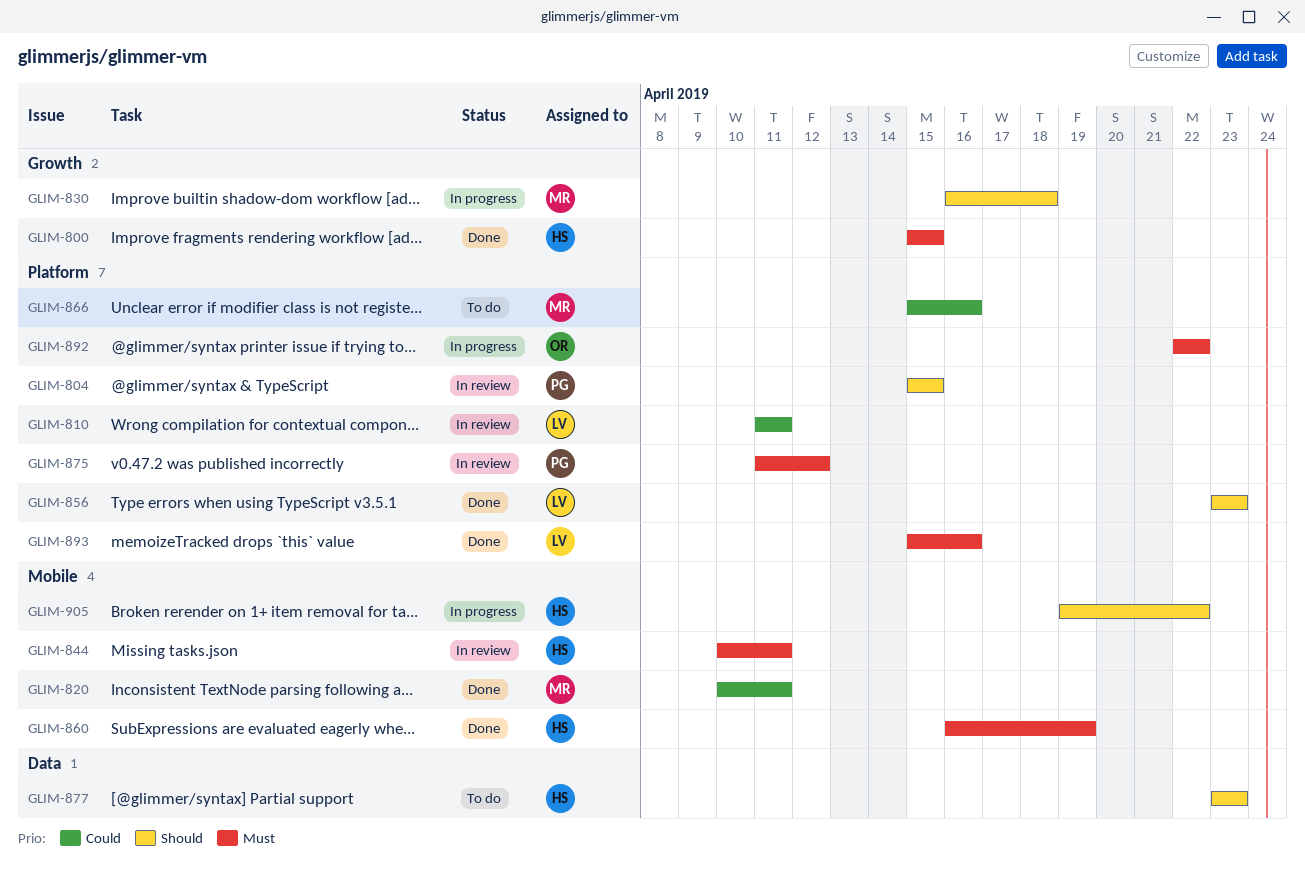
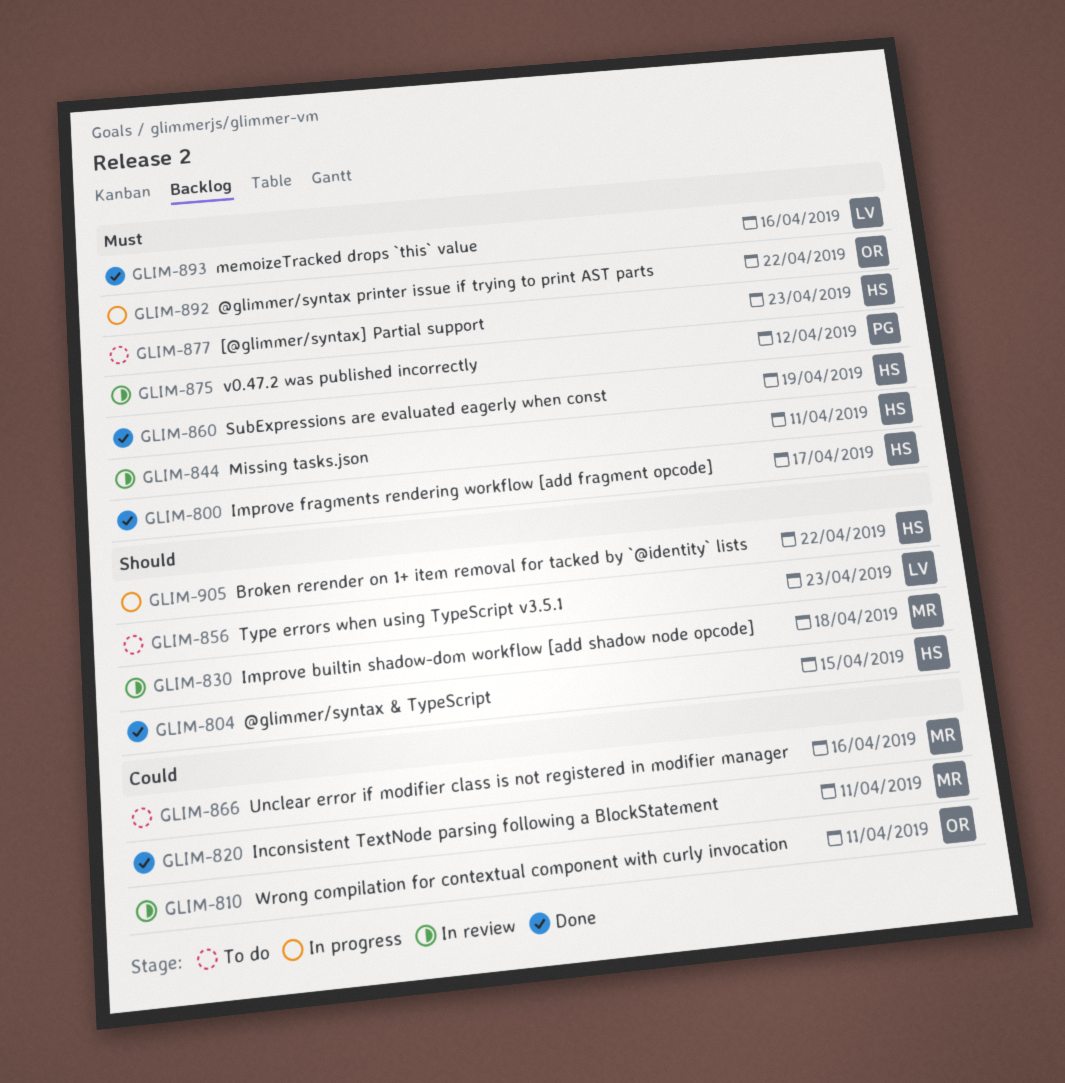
GLIM-800, due: Apr 15 -> Apr 17
GLIM-804, status: In review -> Done
GLIM-804, owner: PG -> HS
GLIM-810, owner: LV -> OR
GLIM-830, status: In progress -> In review
GLIM-856, status: Done -> To do
GLIM-877, priority: Should -> Must

